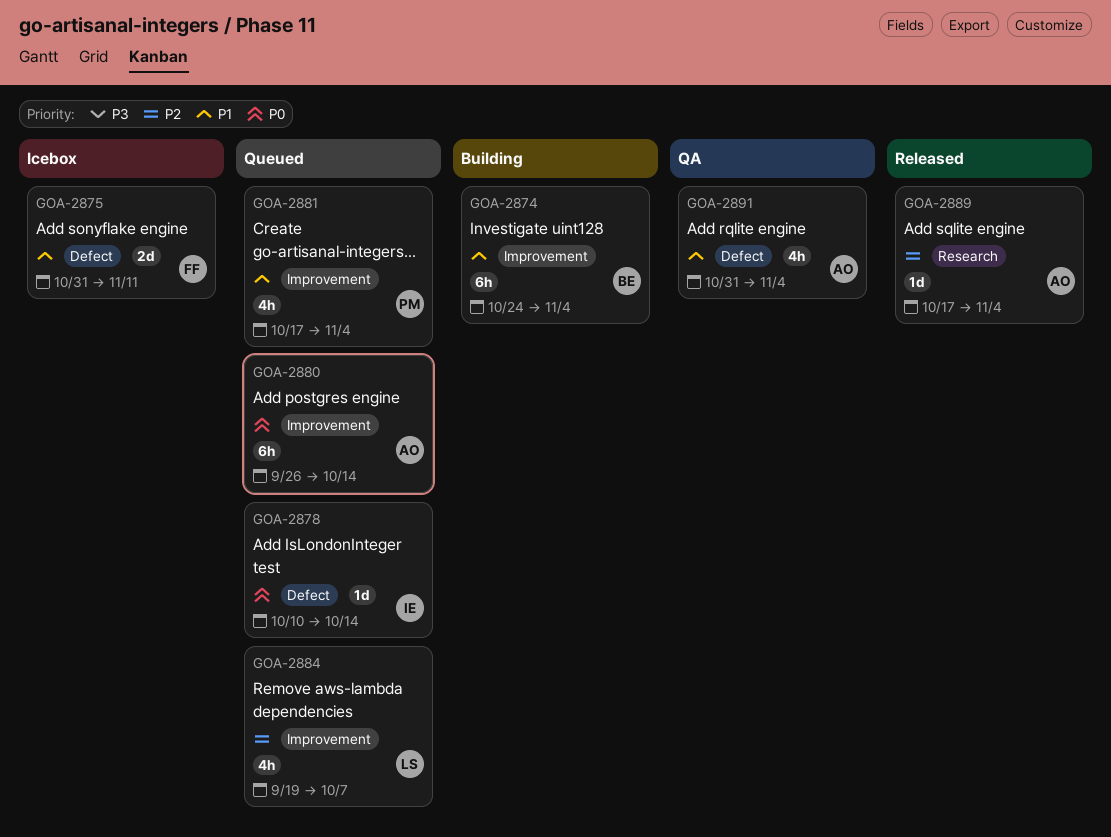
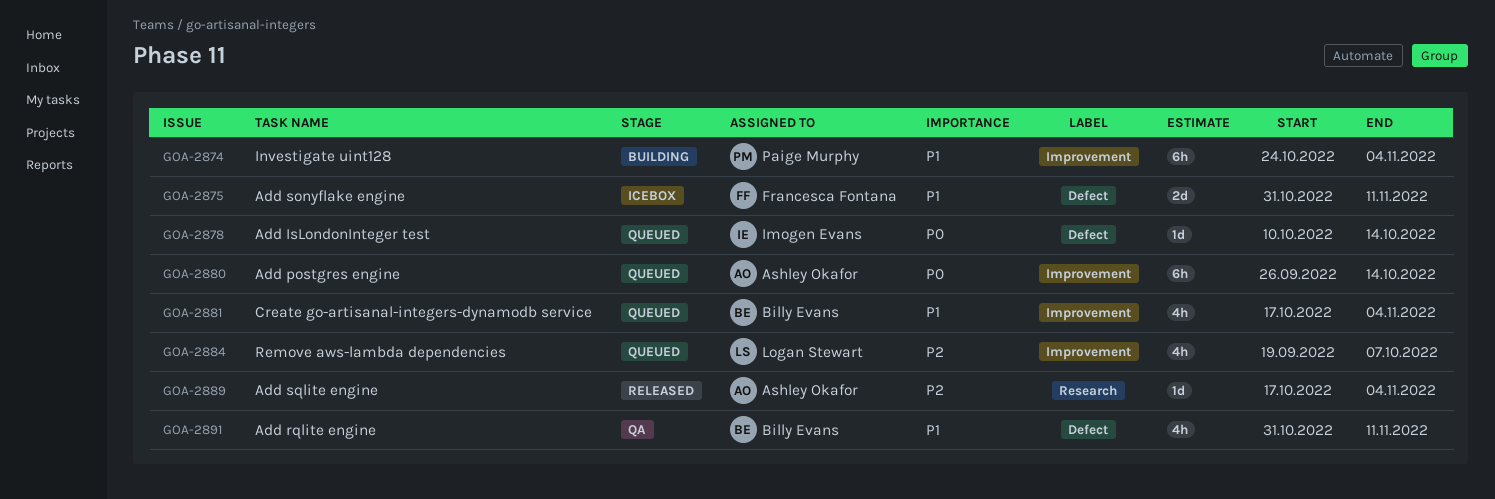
GOA-2874, owner: Billy Evans -> Paige Murphy
GOA-2881, owner: Paige Murphy -> Billy Evans
GOA-2891, owner: Ashley Okafor -> Billy Evans
GOA-2891, due: Nov 4 -> Nov 11

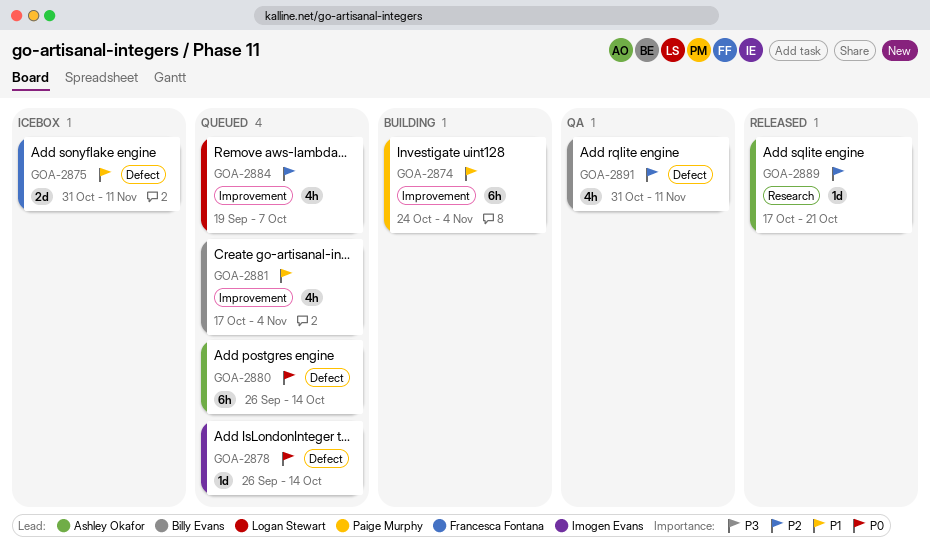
GOA-2878, start: Oct 10 -> Sep 26
GOA-2880, label: Improvement -> Defect
GOA-2889, due: Nov 4 -> Oct 21
GOA-2891, priority: P1 -> P2

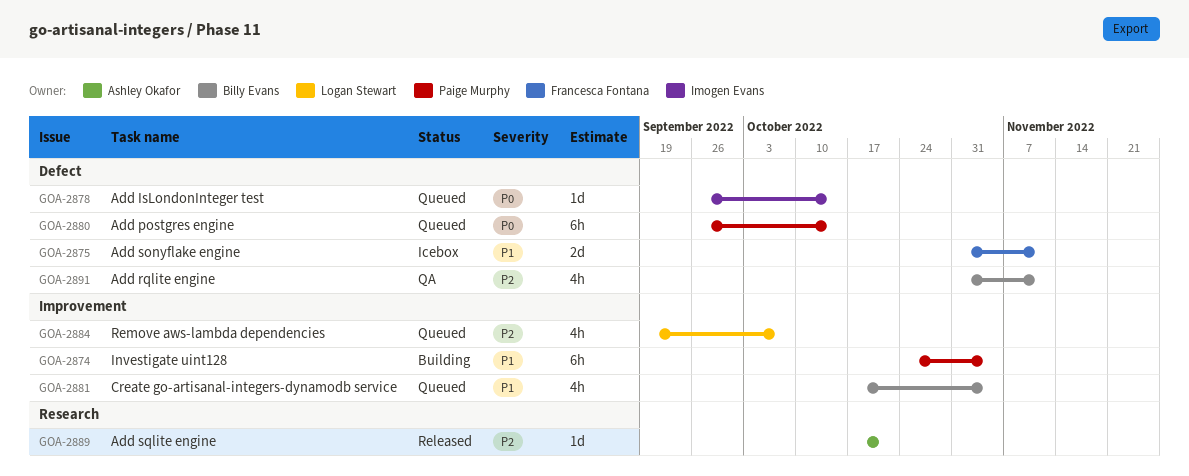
GOA-2880, owner: Ashley Okafor -> Paige Murphy

